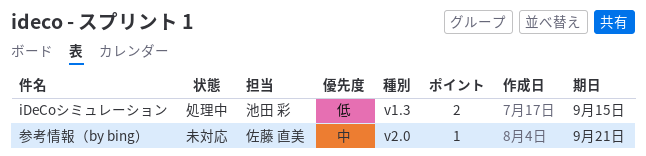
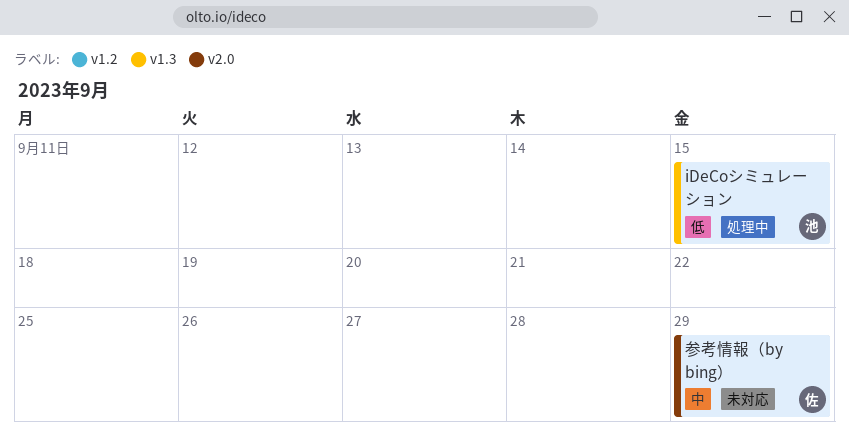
参考情報（by bing）, due: Sep 21 -> Sep 29

